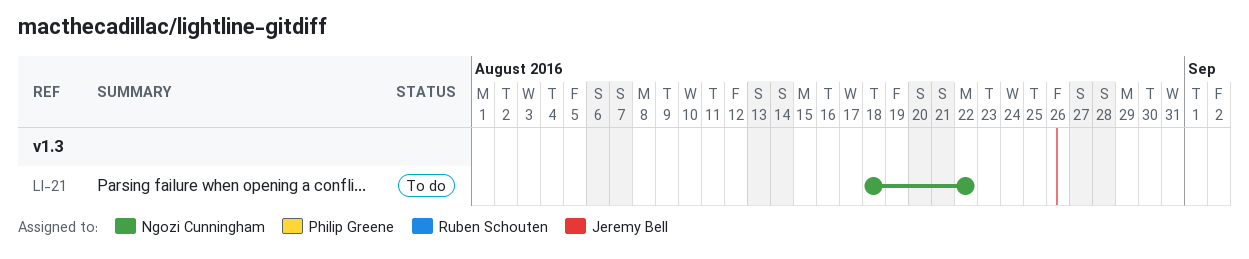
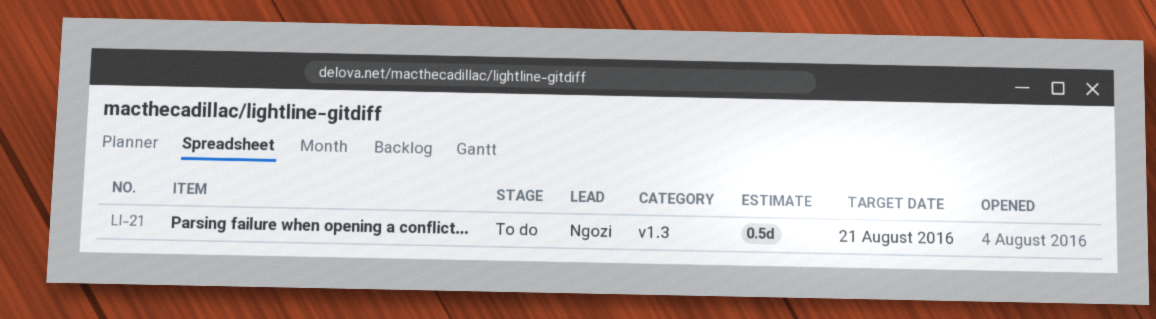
LI-21, due: Aug 22 -> Aug 21

